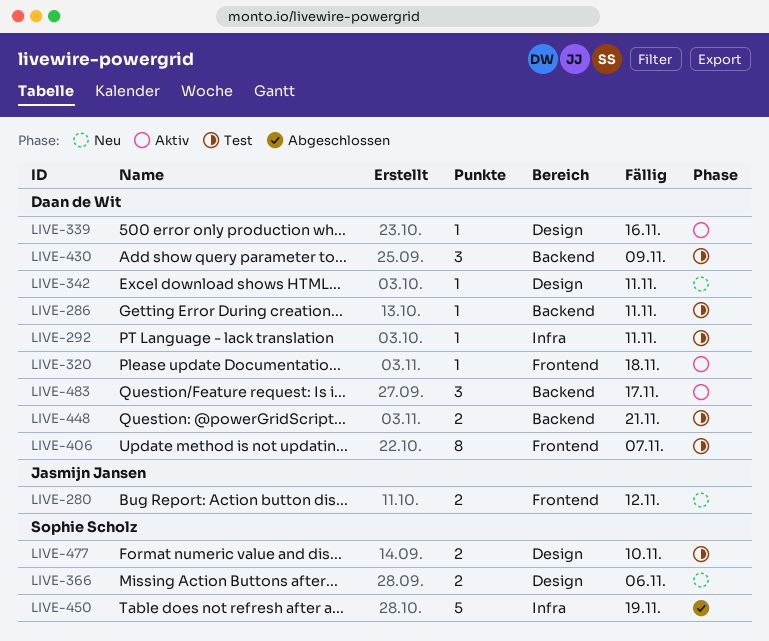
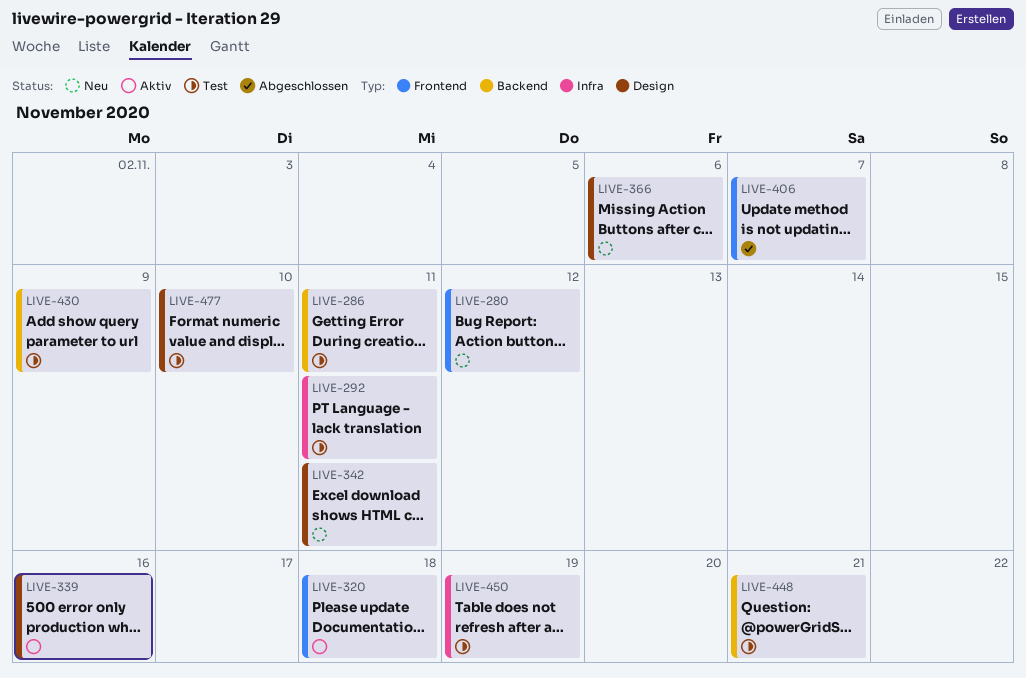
LIVE-406, status: Test -> Abgeschlossen
LIVE-450, status: Abgeschlossen -> Test
LIVE-483: present -> none

